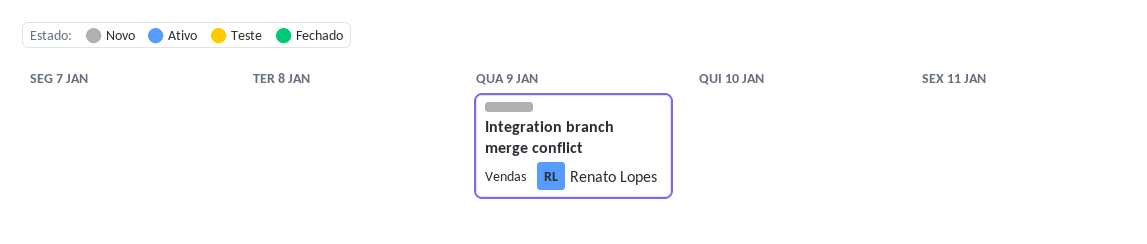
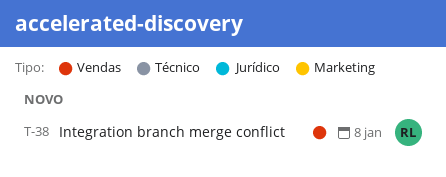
Integration branch merge conflict, due: Jan 9 -> Jan 8

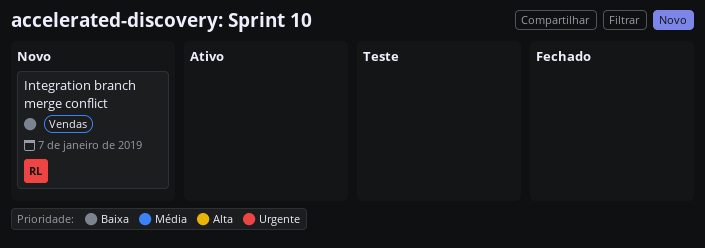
Integration branch merge conflict, due: Jan 8 -> Jan 7

